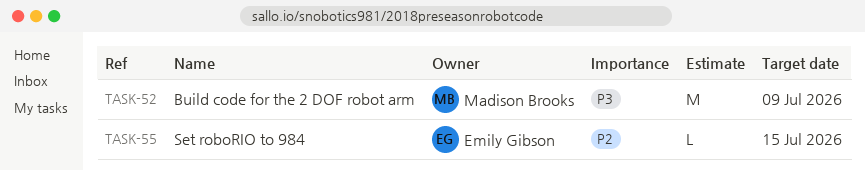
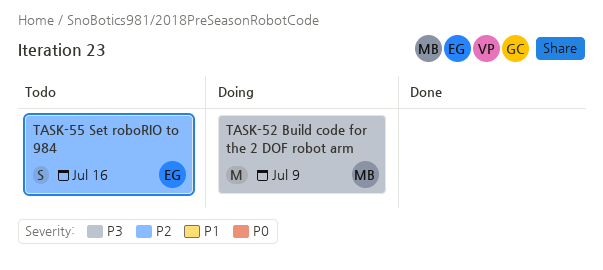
TASK-55, estimate: L -> S
TASK-55, due: Jul 15 -> Jul 16

